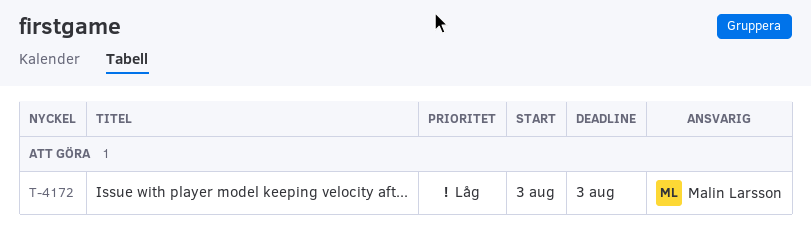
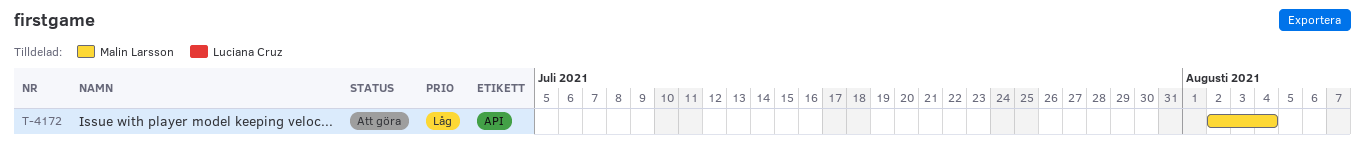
T-4172, start: Aug 3 -> Aug 2
T-4172, due: Aug 3 -> Aug 4

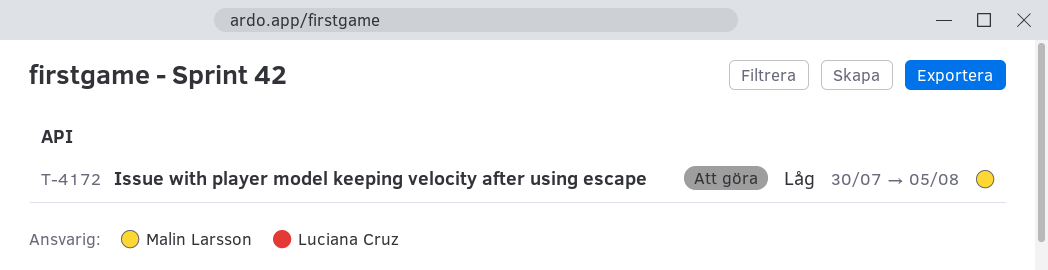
T-4172, start: Aug 2 -> Jul 30
T-4172, due: Aug 4 -> Aug 5

